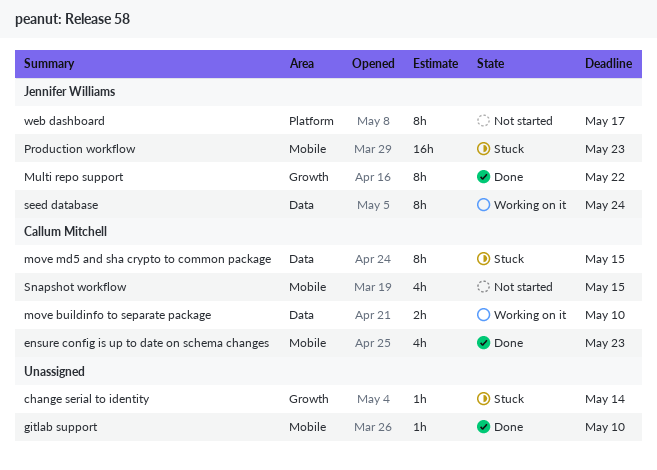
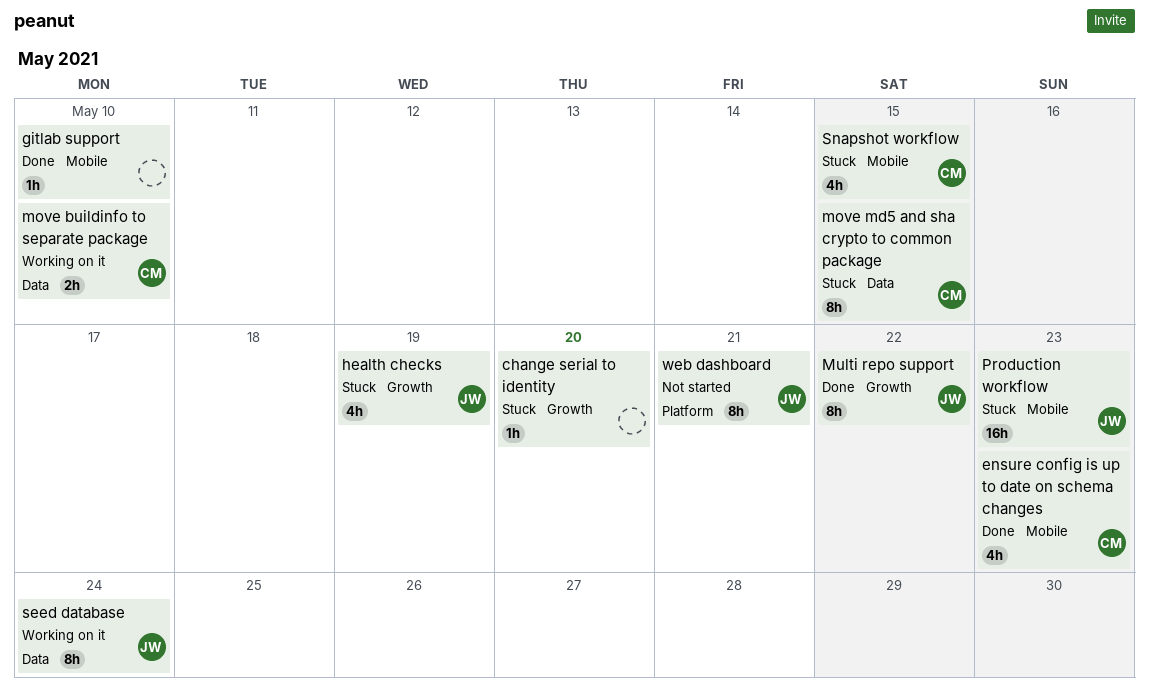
change serial to identity, due: May 14 -> May 20
health checks: none -> present
Snapshot workflow, status: Not started -> Stuck
web dashboard, due: May 17 -> May 21

